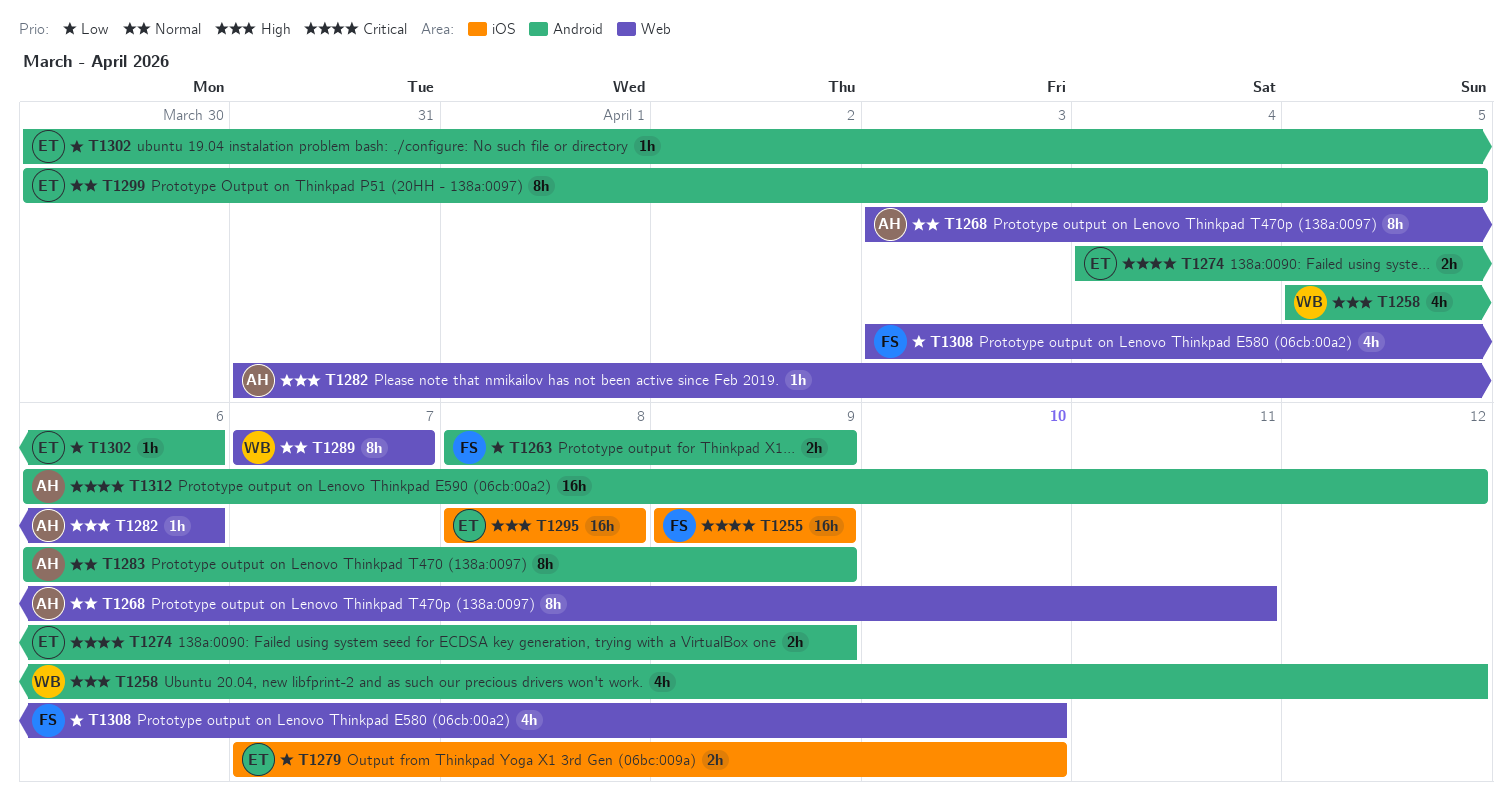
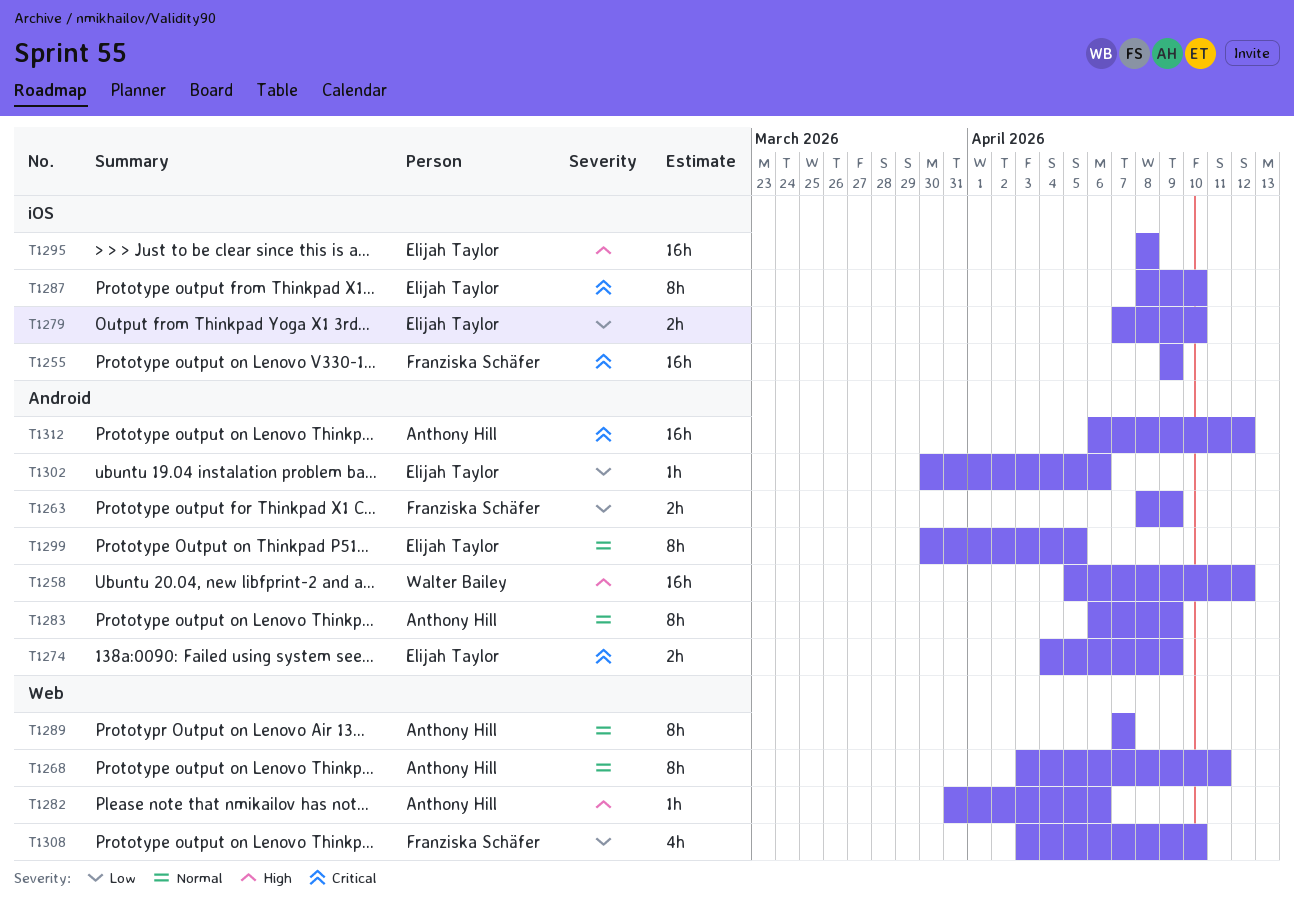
T1258, estimate: 4h -> 16h
T1287: none -> present
T1289, owner: Walter Bailey -> Anthony Hill

